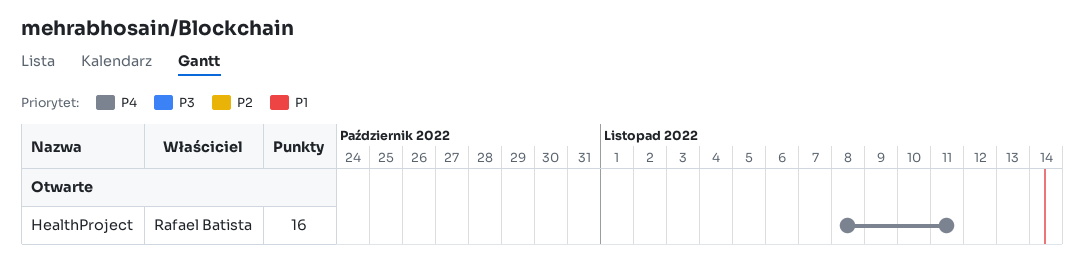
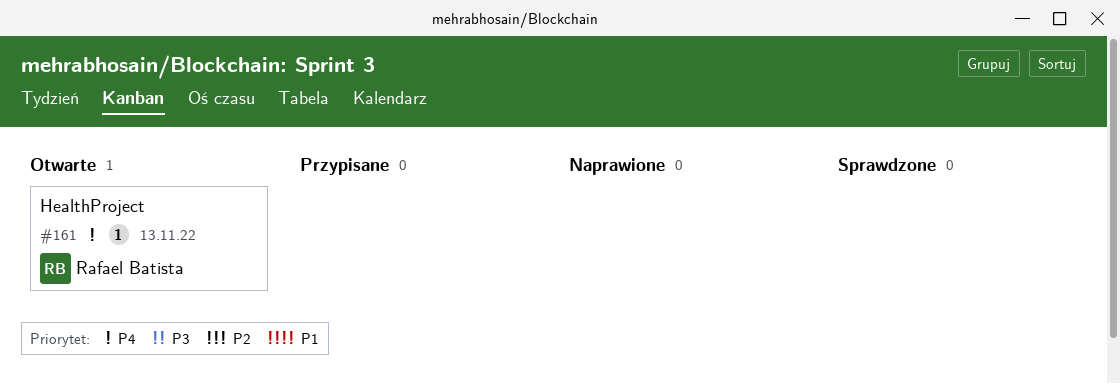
HealthProject, estimate: 16 -> 1
HealthProject, due: Nov 11 -> Nov 13

